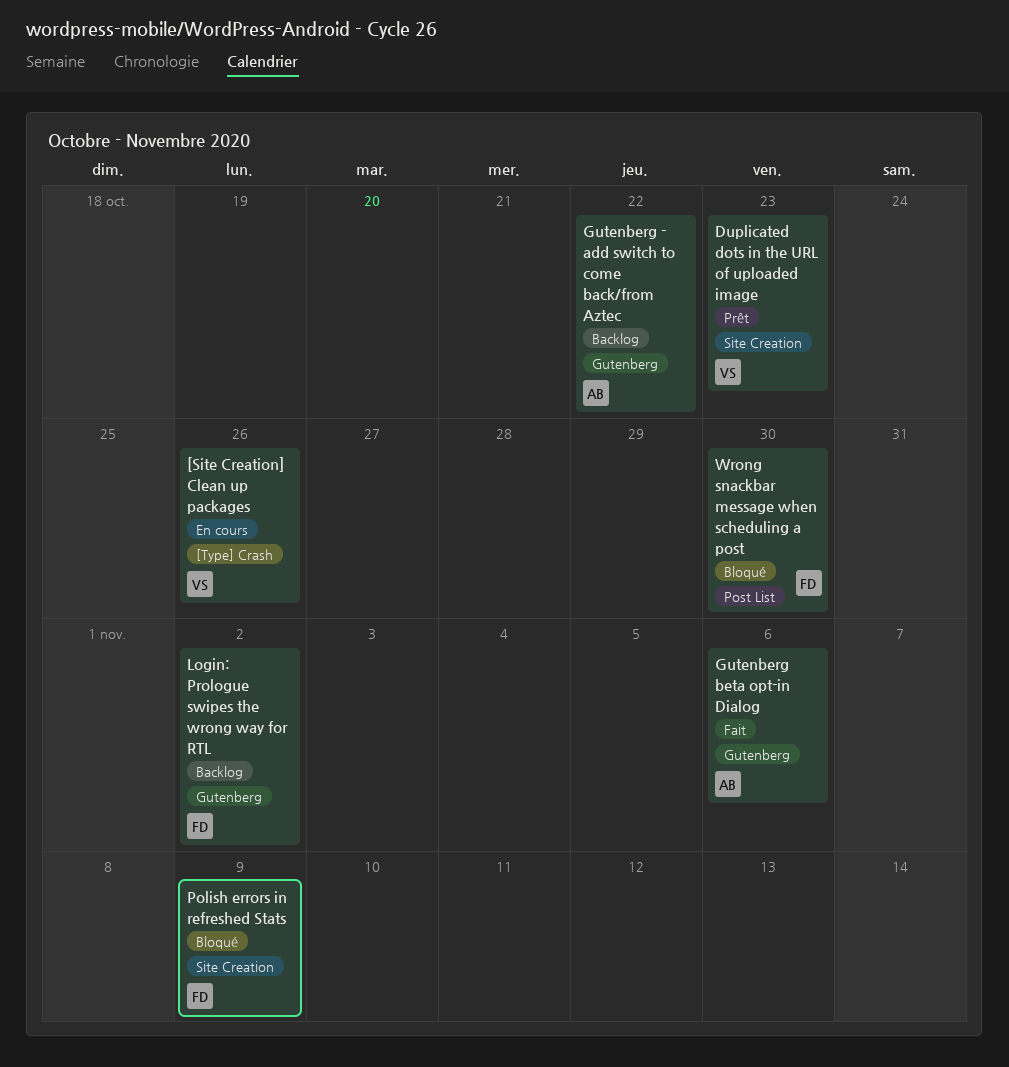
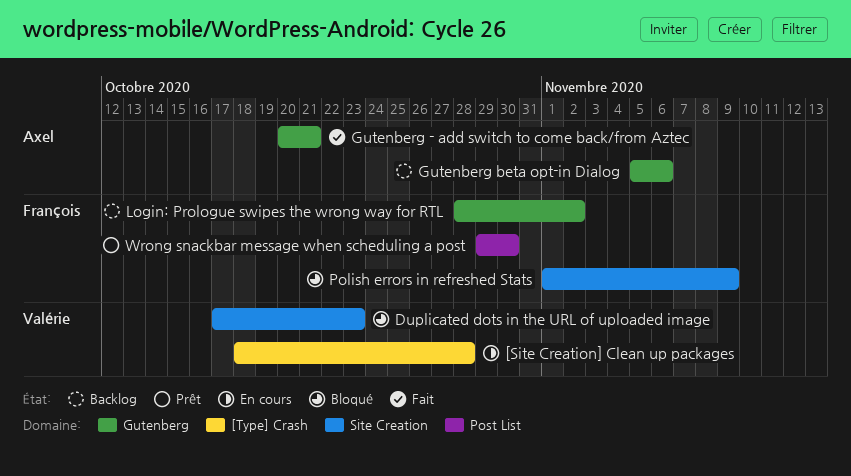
[Site Creation] Clean up packages, due: Oct 26 -> Oct 28
Duplicated dots in the URL of uploaded image, status: Prêt -> Bloqué
Gutenberg - add switch to come back/from Aztec, status: Backlog -> Fait
Gutenberg - add switch to come back/from Aztec, due: Oct 22 -> Oct 21
Gutenberg beta opt-in Dialog, status: Fait -> Backlog
Wrong snackbar message when scheduling a post, status: Bloqué -> Prêt

